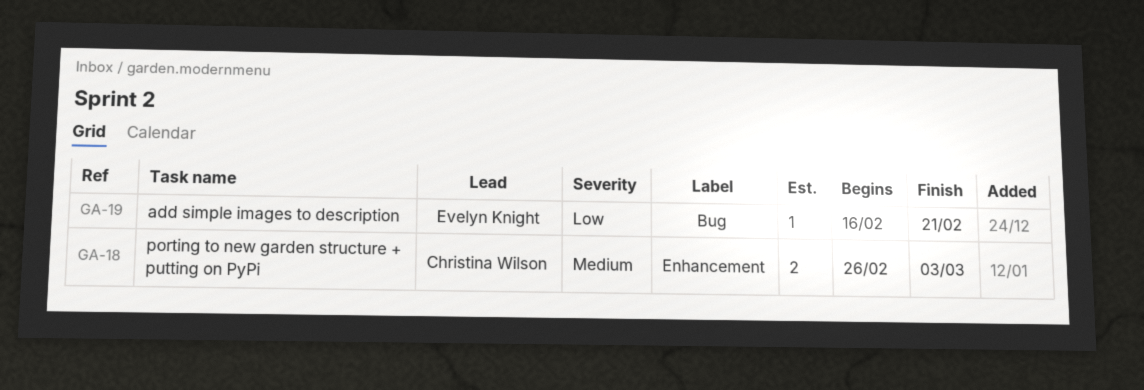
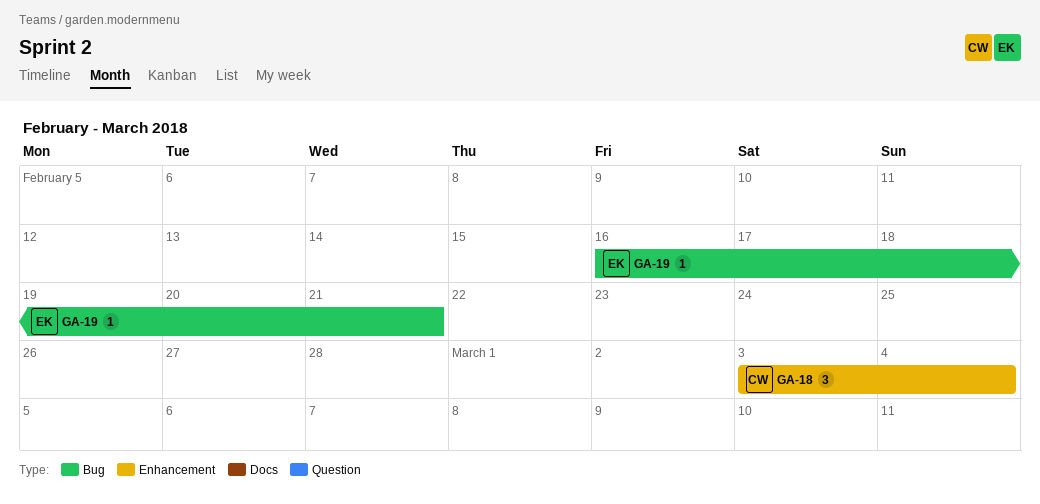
GA-18, estimate: 2 -> 3
GA-18, start: Feb 26 -> Mar 3
GA-18, due: Mar 3 -> Mar 4

